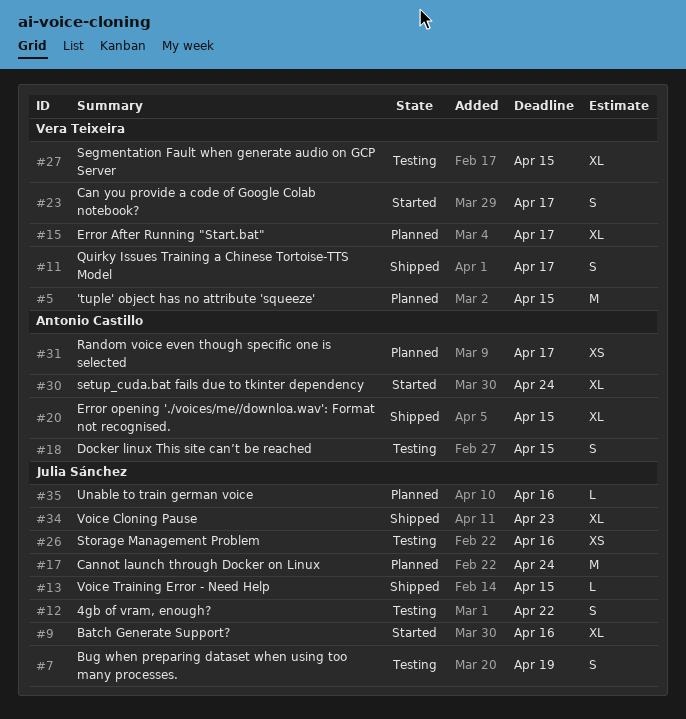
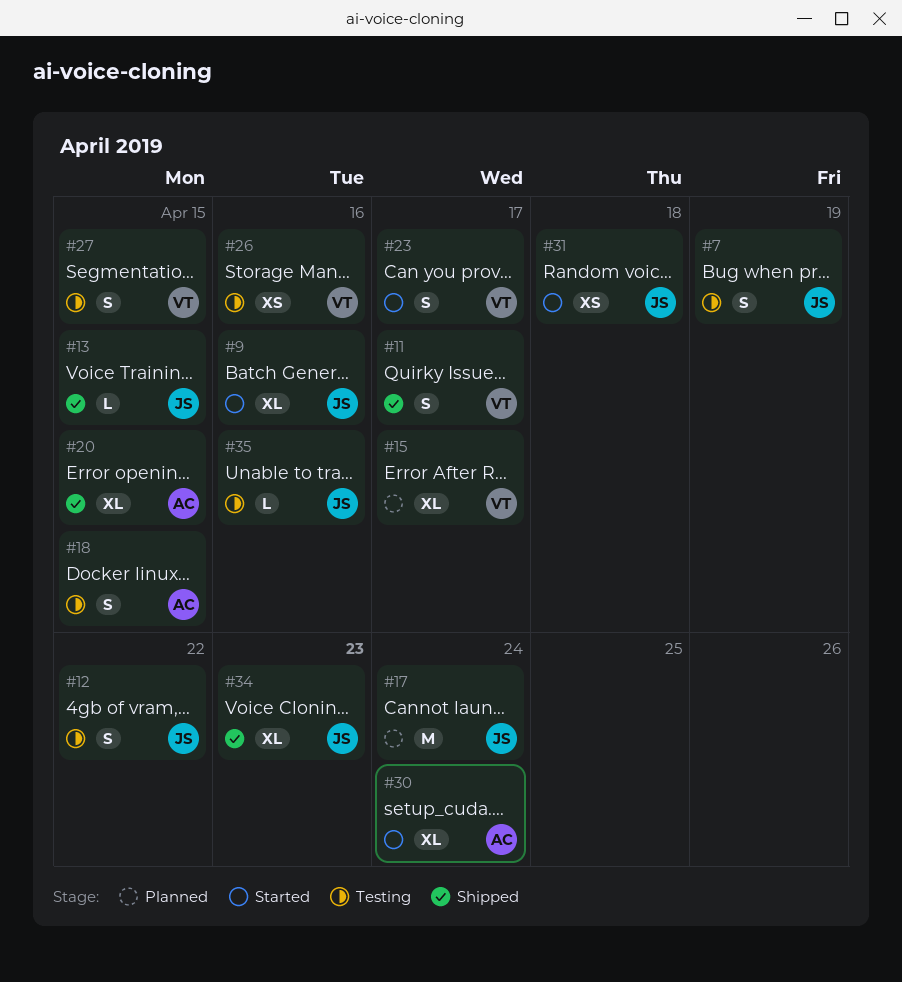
#5: present -> none
#26, owner: Julia Sánchez -> Vera Teixeira
#27, estimate: XL -> S
#31, status: Planned -> Started
#31, owner: Antonio Castillo -> Julia Sánchez
#31, due: Apr 17 -> Apr 18
#35, status: Planned -> Testing

